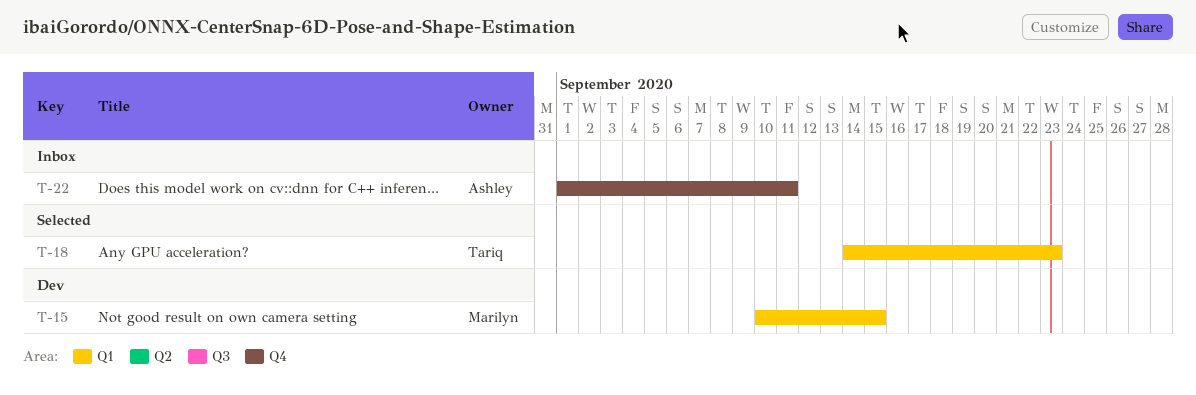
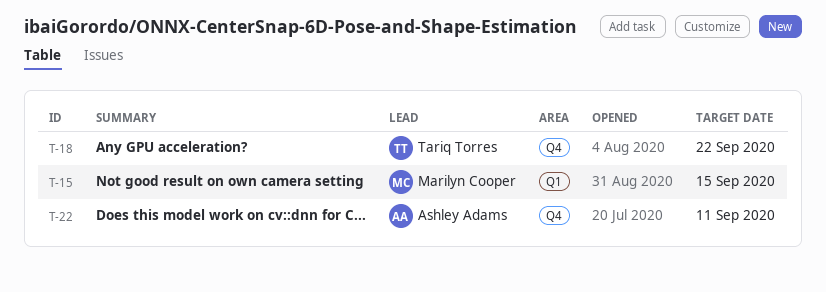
T-18, label: Q1 -> Q4
T-18, due: Sep 23 -> Sep 22

